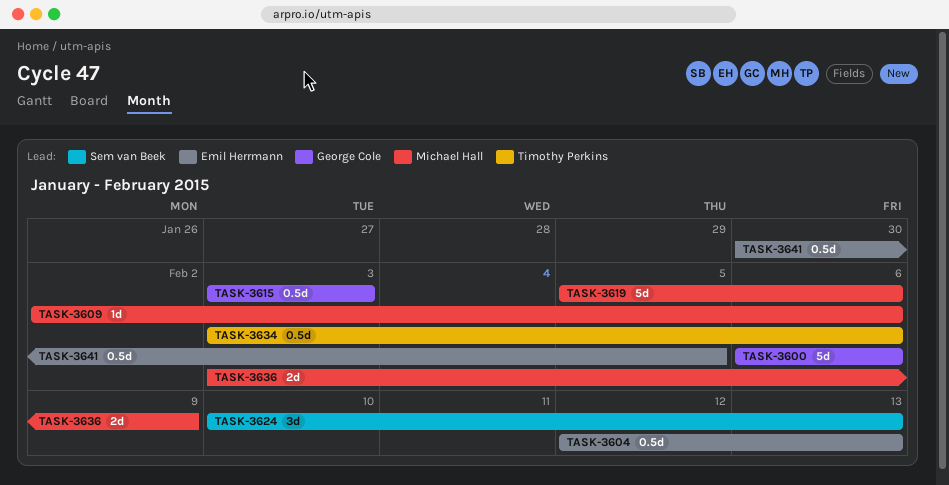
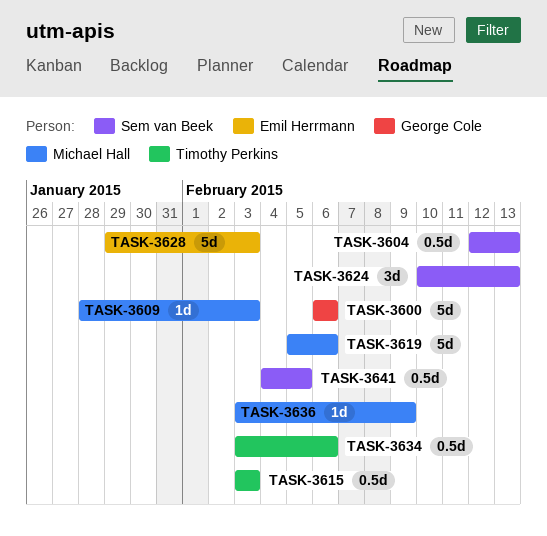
TASK-3604, owner: Emil Herrmann -> Sem van Beek
TASK-3609, start: Feb 2 -> Jan 28
TASK-3609, due: Feb 6 -> Feb 3
TASK-3615, owner: George Cole -> Timothy Perkins
TASK-3628: none -> present
TASK-3636, estimate: 2d -> 1d
TASK-3641, owner: Emil Herrmann -> Sem van Beek
TASK-3641, start: Jan 30 -> Feb 4

